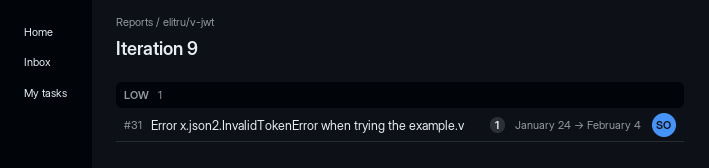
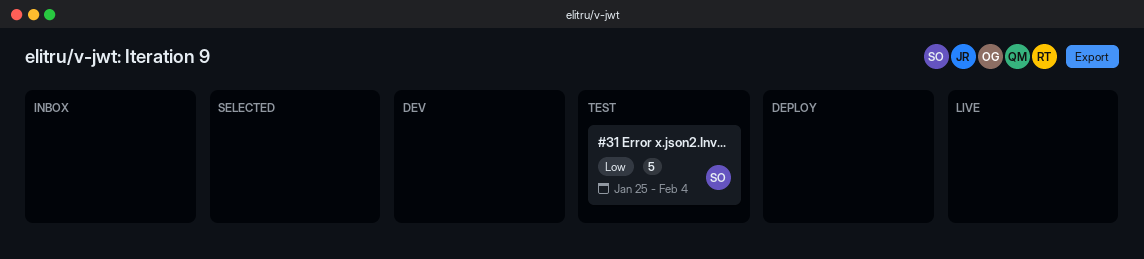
#31, estimate: 1 -> 5
#31, start: Jan 24 -> Jan 25

